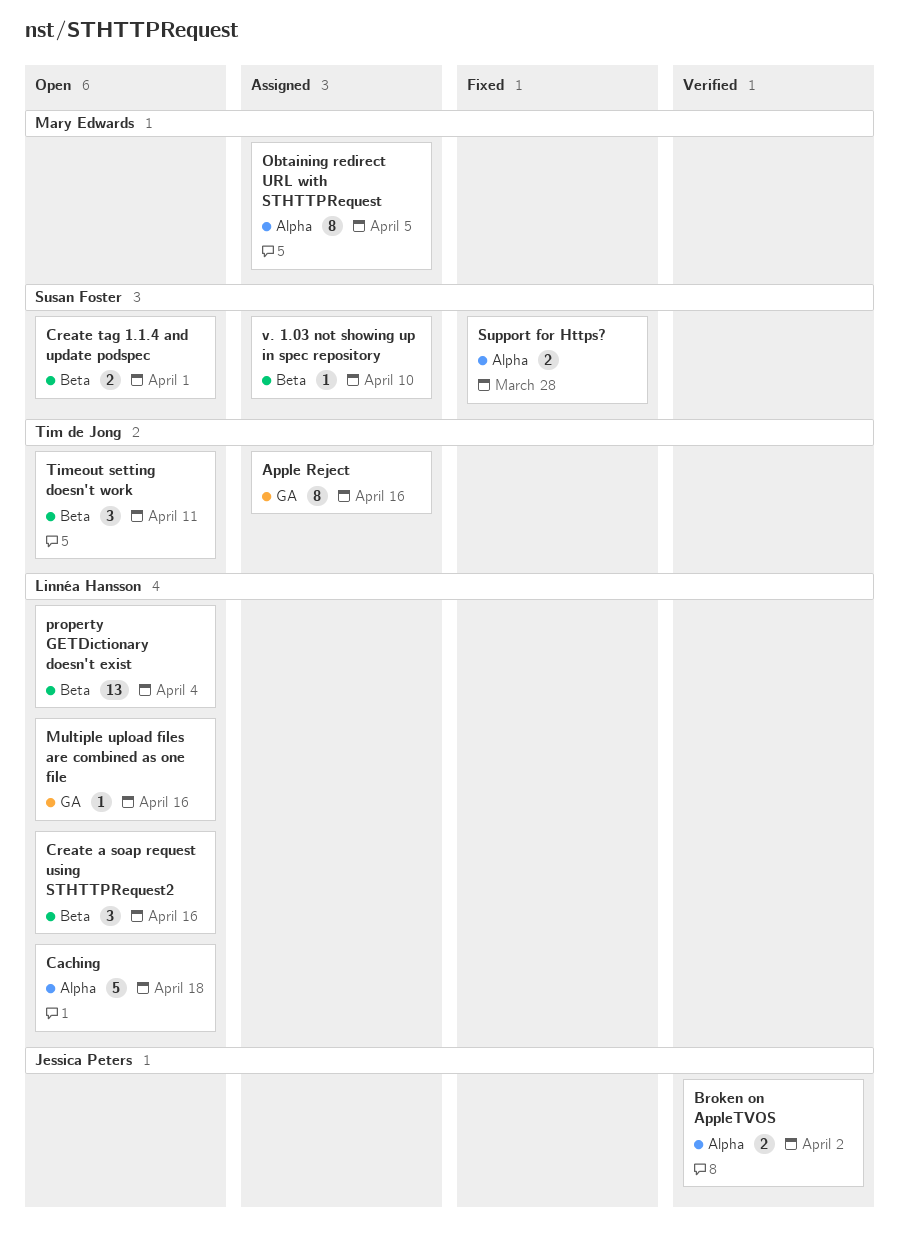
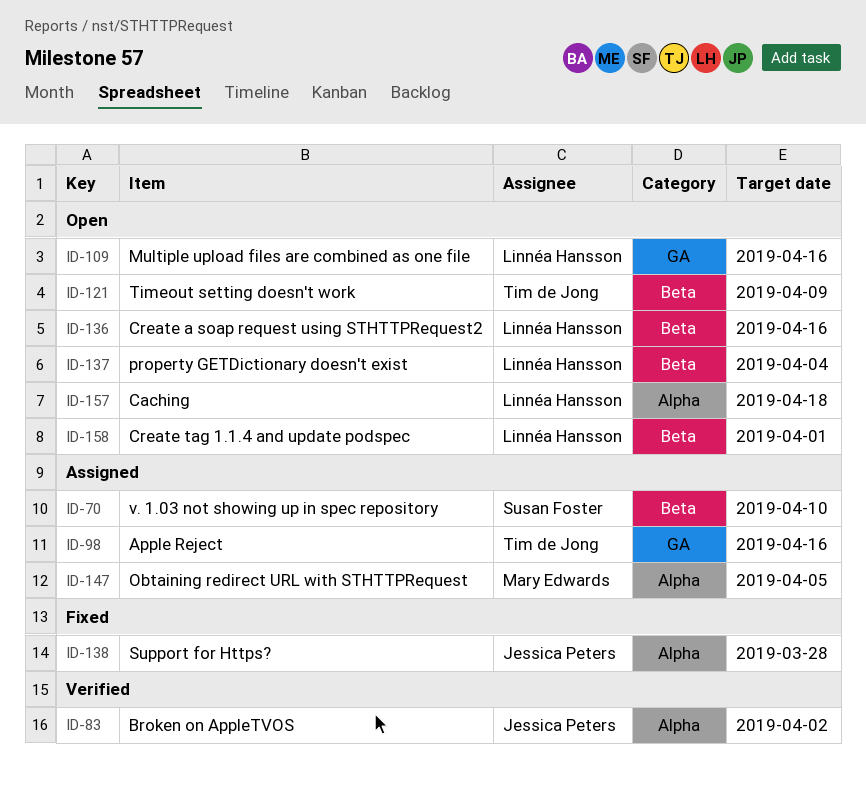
Create tag 1.1.4 and update podspec, owner: Susan Foster -> Linnéa Hansson
Support for Https?, owner: Susan Foster -> Jessica Peters
Timeout setting doesn't work, due: Apr 11 -> Apr 9

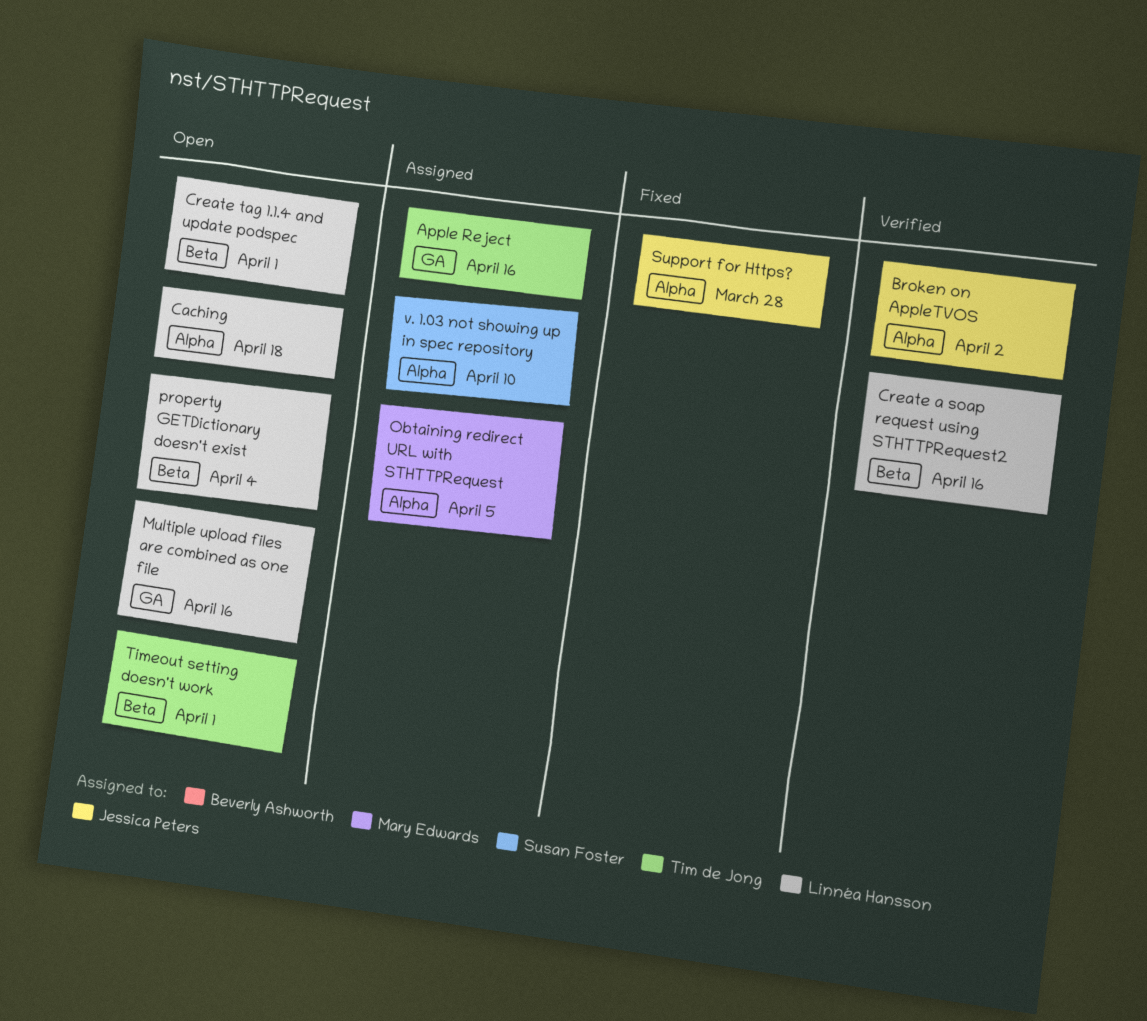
Create a soap request using STHTTPRequest2, status: Open -> Verified
Timeout setting doesn't work, due: Apr 9 -> Apr 1
v. 1.03 not showing up in spec repository, label: Beta -> Alpha

